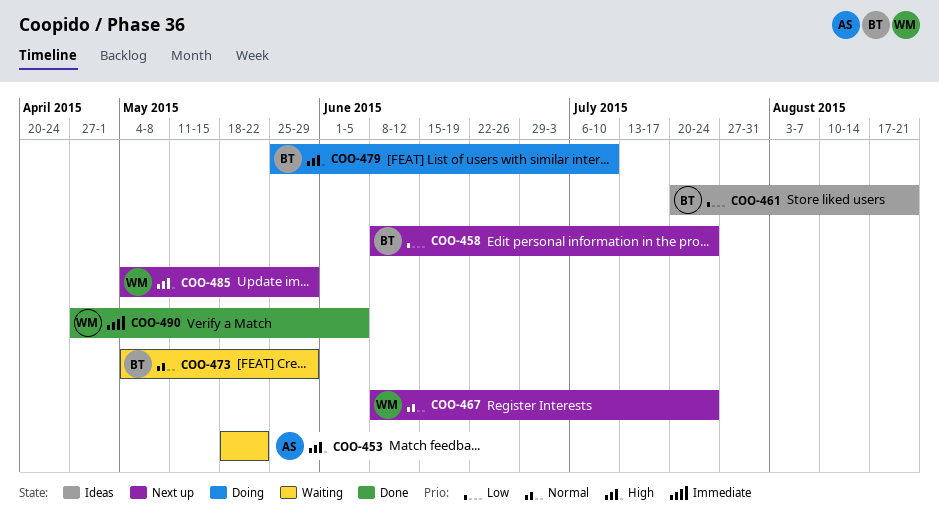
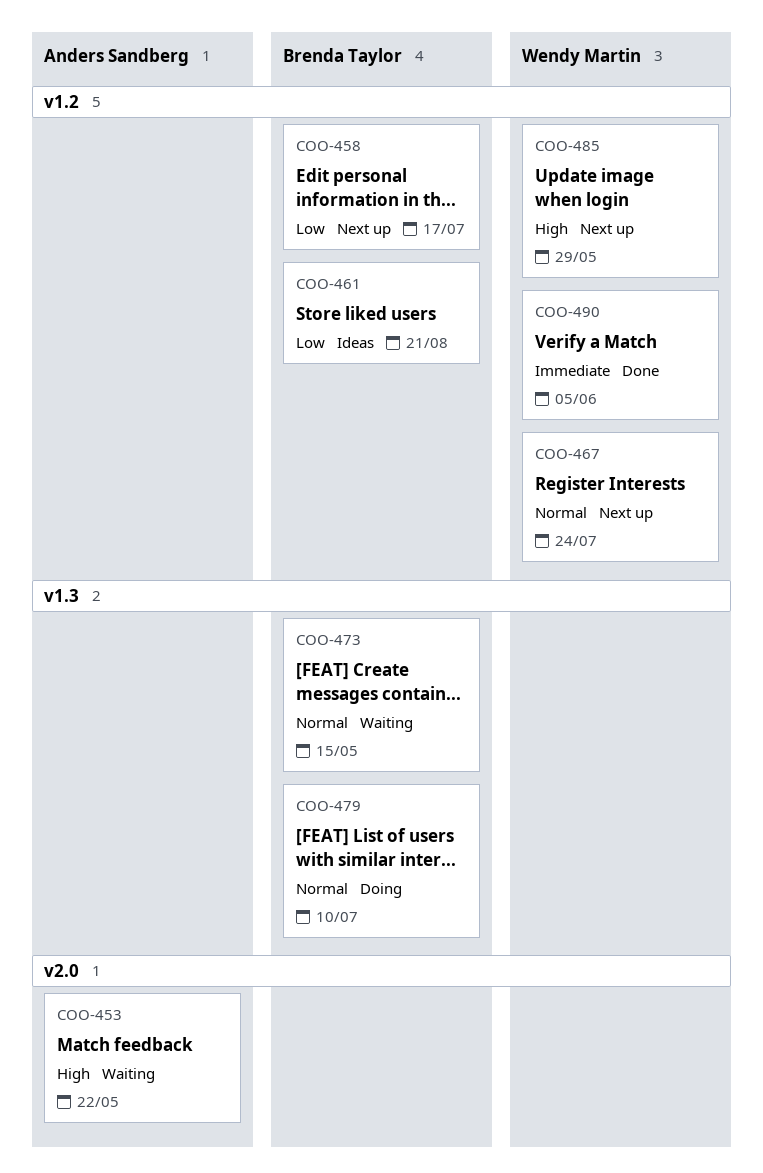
COO-458, due: Jul 24 -> Jul 17
COO-473, due: May 29 -> May 15
COO-479, priority: High -> Normal

